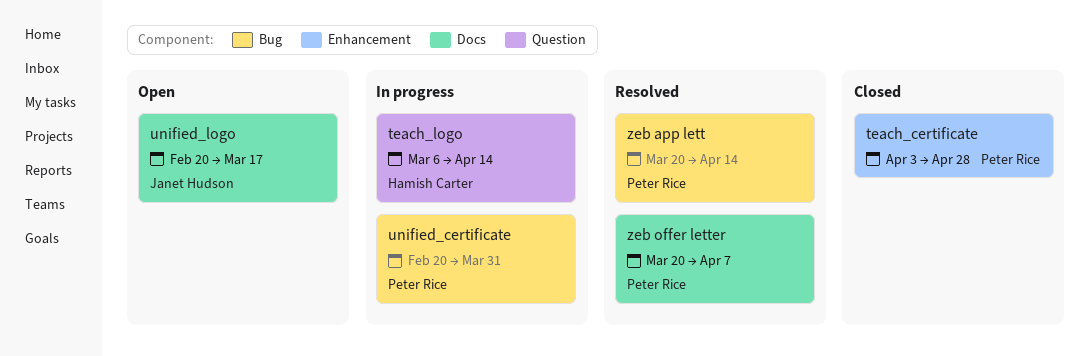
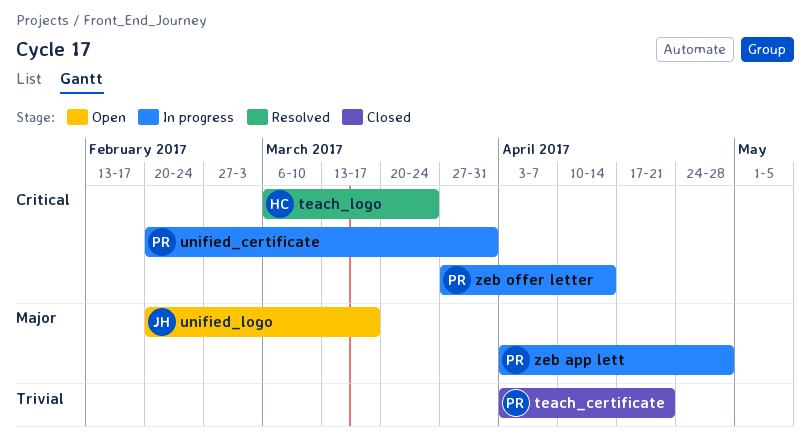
teach_certificate, due: Apr 28 -> Apr 21
teach_logo, status: In progress -> Resolved
teach_logo, due: Apr 14 -> Mar 24
zeb app lett, status: Resolved -> In progress
zeb app lett, start: Mar 20 -> Apr 3
zeb app lett, due: Apr 14 -> Apr 28
zeb offer letter, status: Resolved -> In progress
zeb offer letter, start: Mar 20 -> Mar 27
zeb offer letter, due: Apr 7 -> Apr 14

